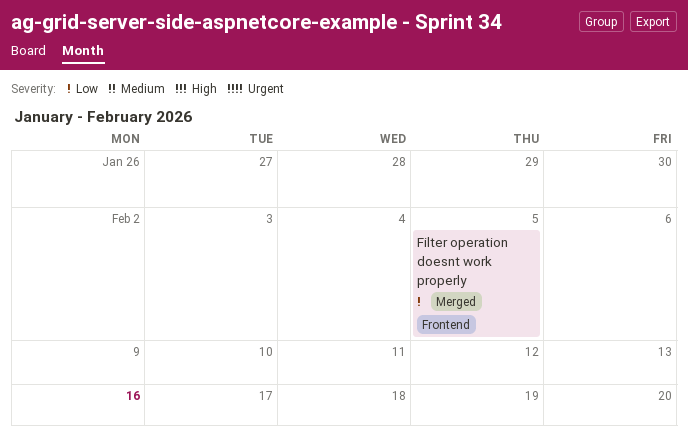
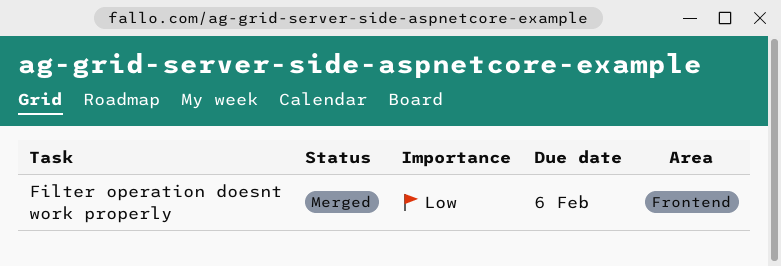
Filter operation doesnt work properly, due: Feb 5 -> Feb 6

